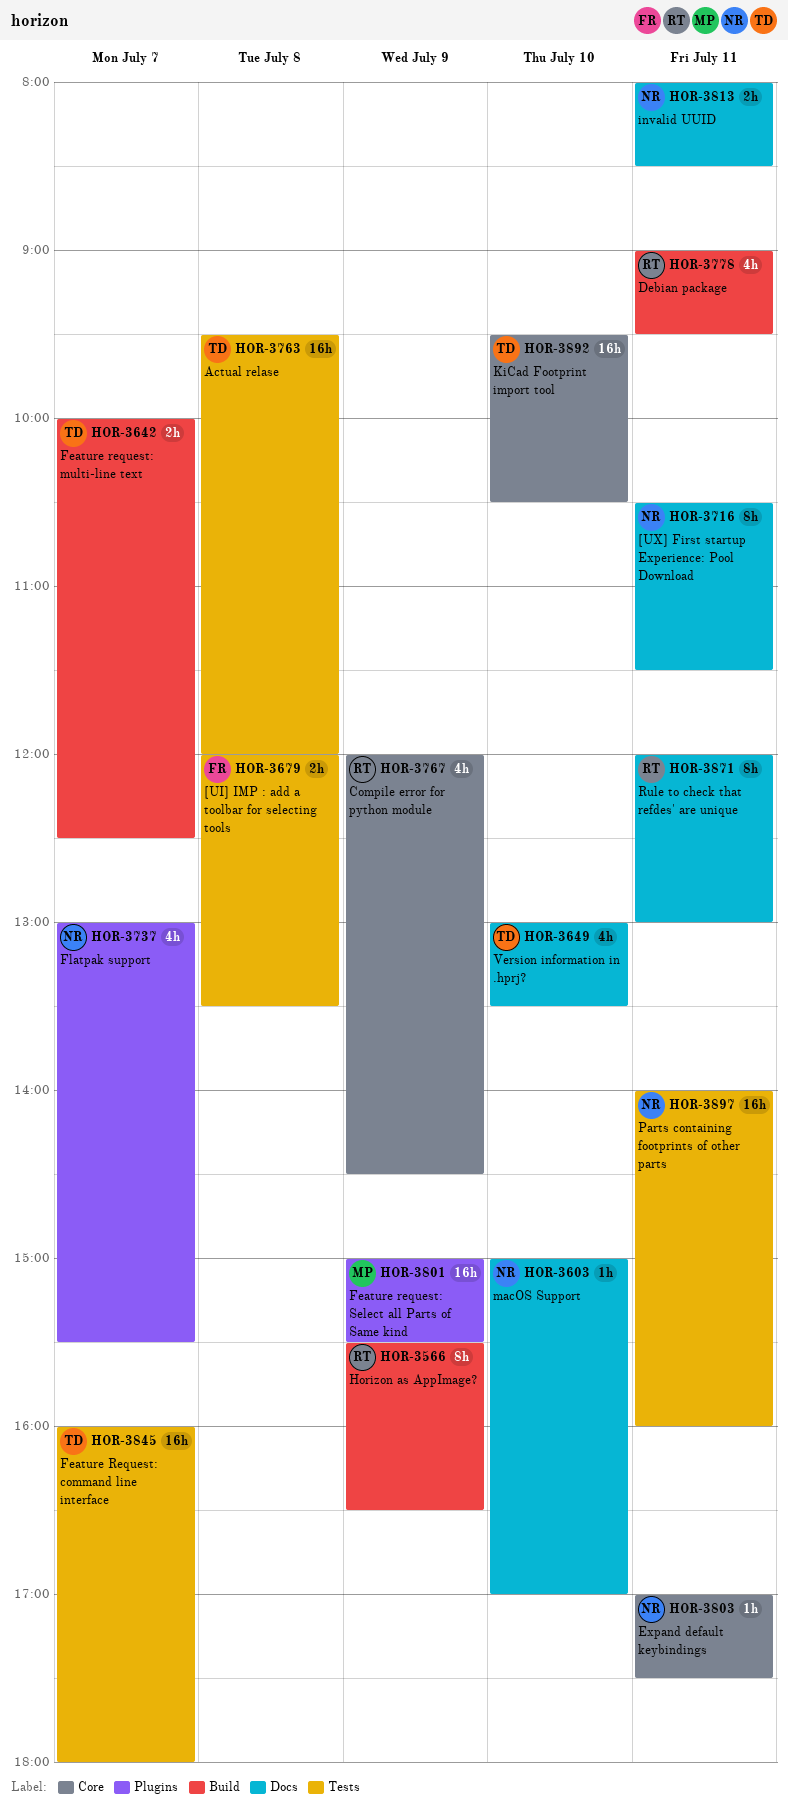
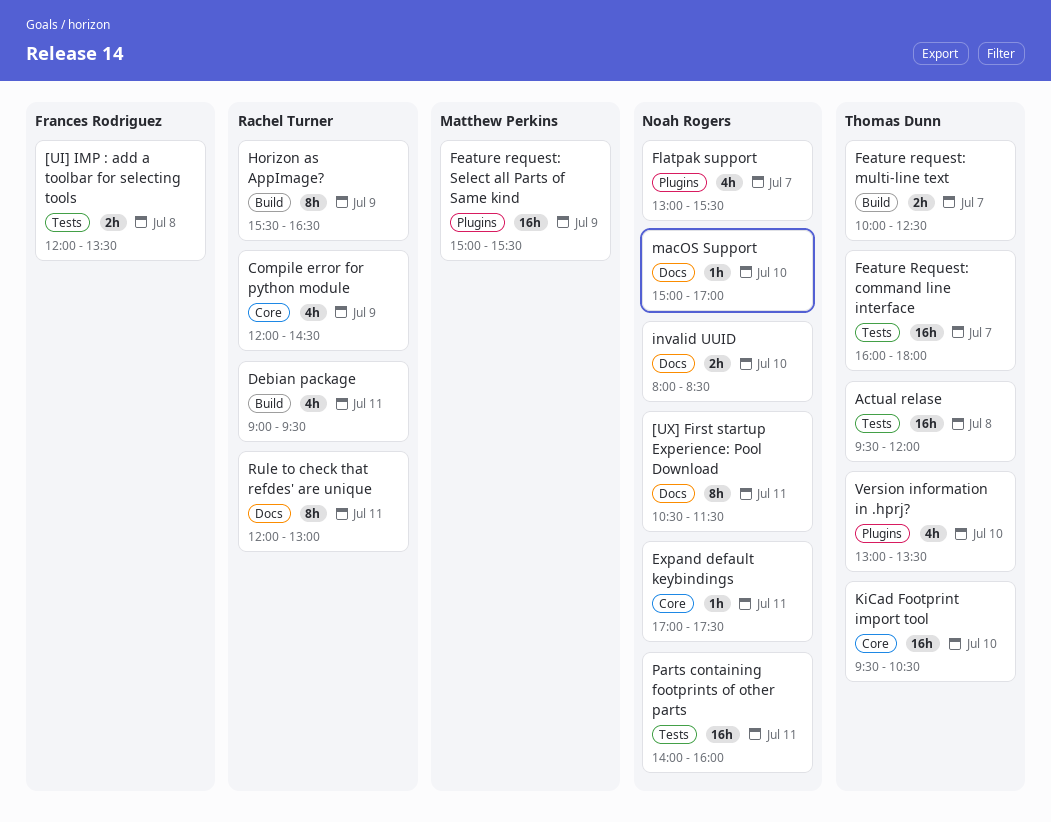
invalid UUID, day: Jul 11 -> Jul 10
Version information in .hprj?, label: Docs -> Plugins

